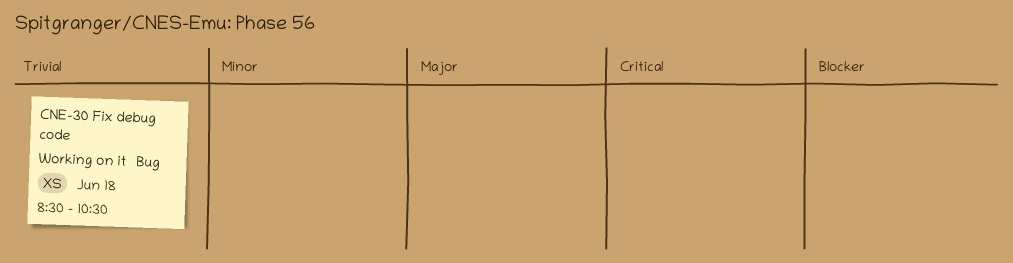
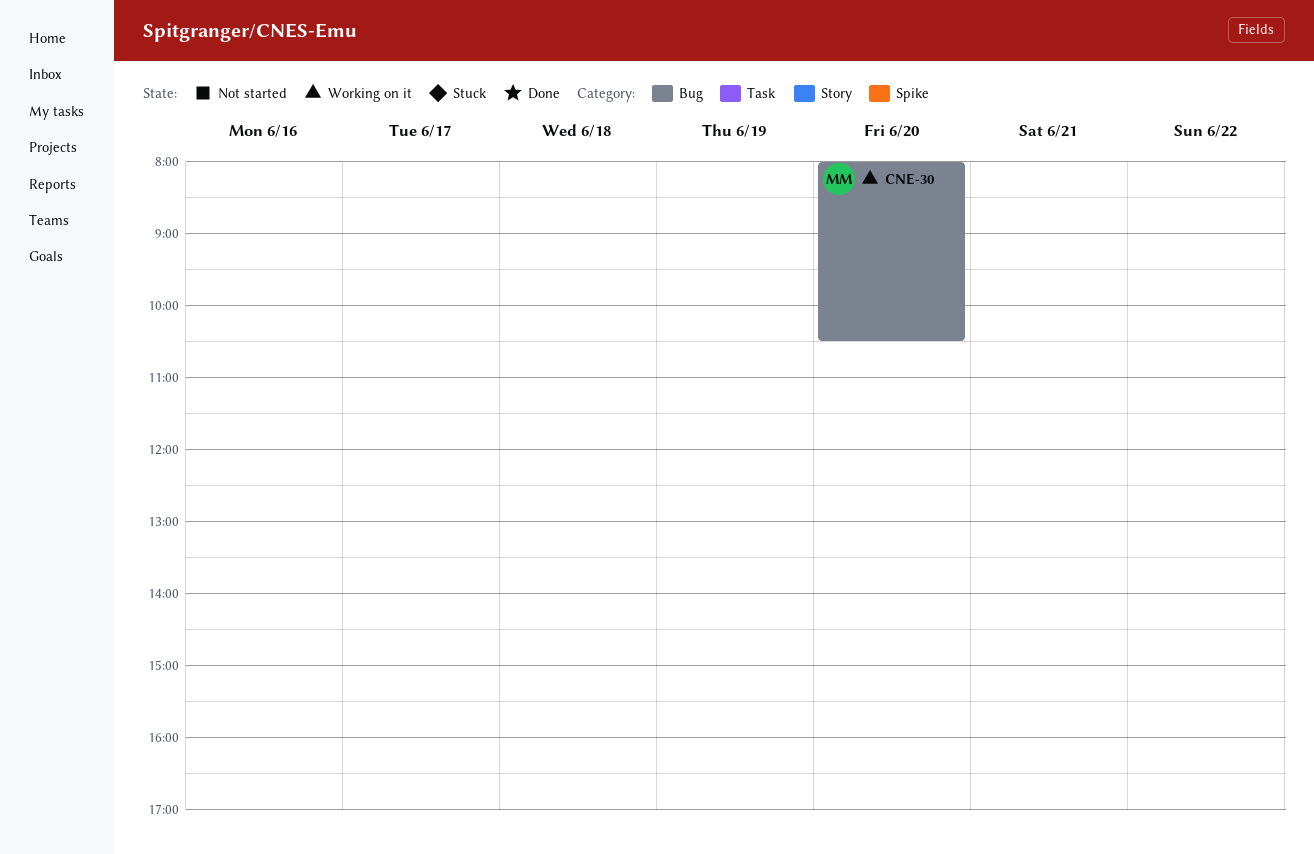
CNE-30, day: Jun 18 -> Jun 20
CNE-30, begins: 08:30 -> 08:00

